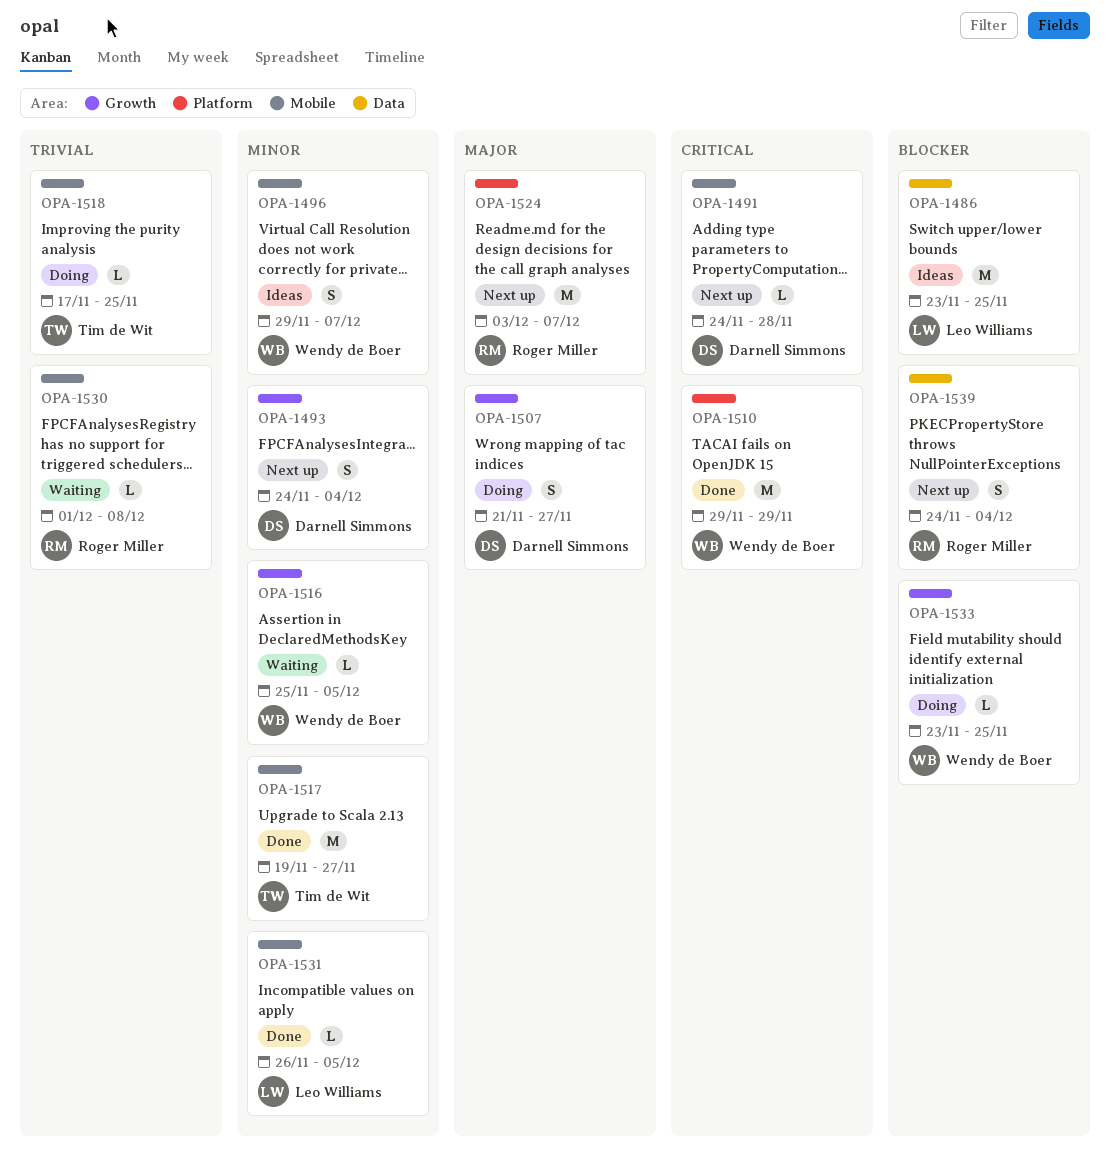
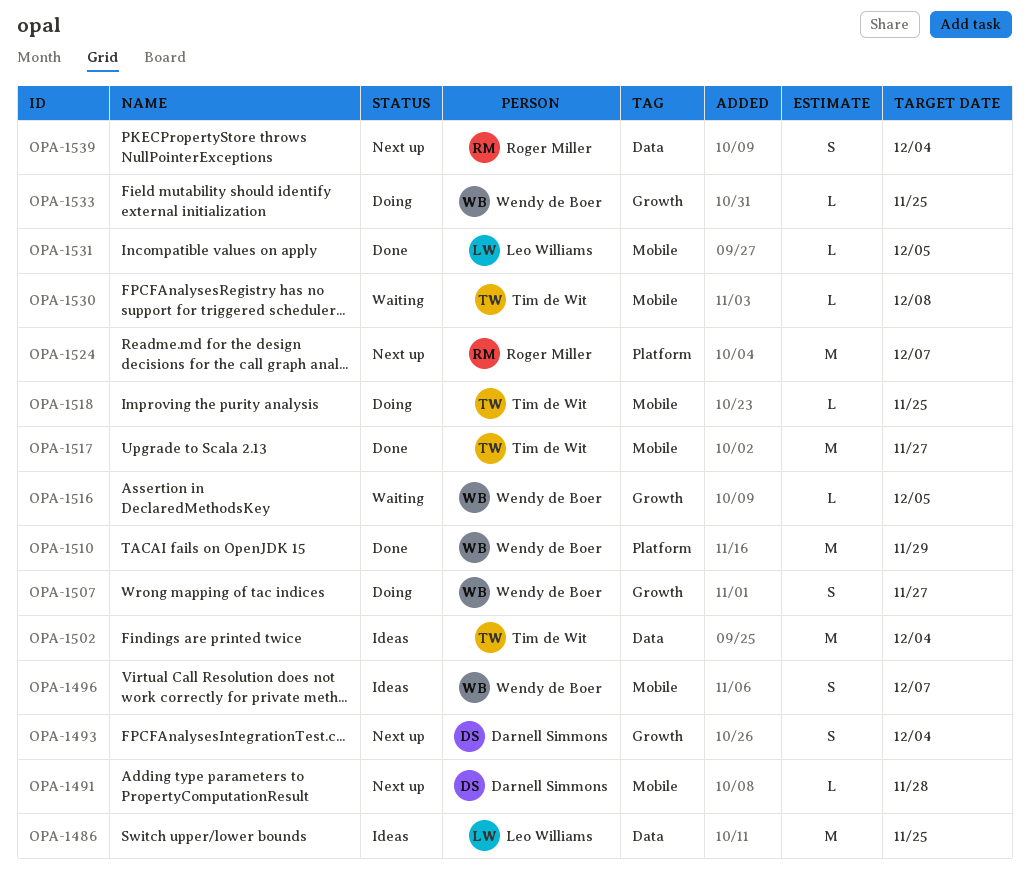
OPA-1502: none -> present
OPA-1507, owner: Darnell Simmons -> Wendy de Boer
OPA-1530, owner: Roger Miller -> Tim de Wit

